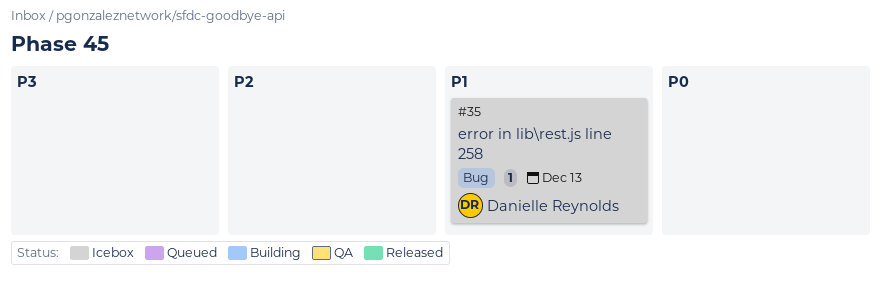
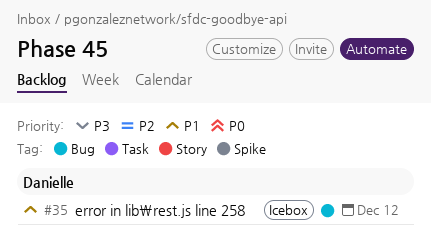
#35, due: Dec 13 -> Dec 12

